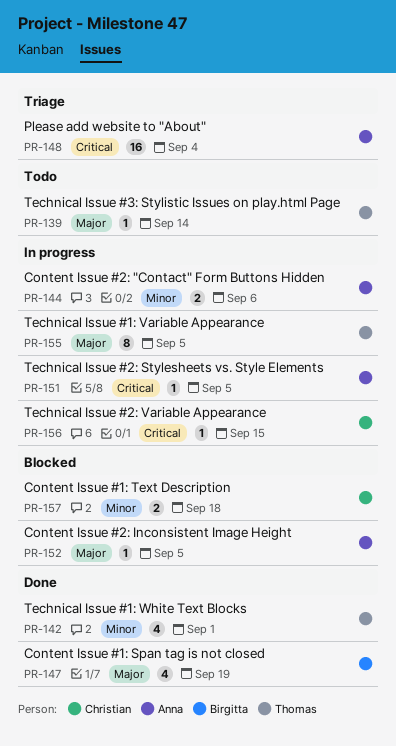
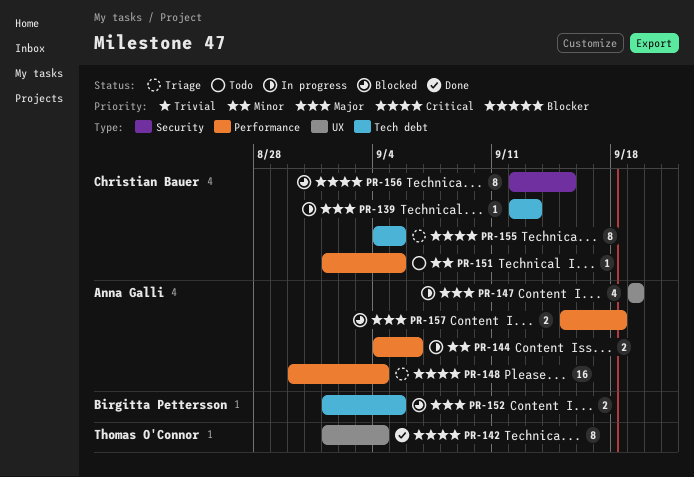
PR-139, status: Todo -> In progress
PR-139, owner: Thomas O'Connor -> Christian Bauer
PR-139, due: Sep 14 -> Sep 13
PR-142, priority: Minor -> Critical
PR-142, estimate: 4 -> 8
PR-142, due: Sep 1 -> Sep 4
PR-147, status: Done -> In progress
PR-147, owner: Birgitta Pettersson -> Anna Galli
PR-151, status: In progress -> Todo
PR-151, owner: Anna Galli -> Christian Bauer
PR-151, priority: Critical -> Minor
PR-152, owner: Anna Galli -> Birgitta Pettersson
PR-152, estimate: 1 -> 2
PR-155, status: In progress -> Triage
PR-155, owner: Thomas O'Connor -> Christian Bauer
PR-155, priority: Major -> Critical
PR-156, status: In progress -> Blocked
PR-156, estimate: 1 -> 8
PR-157, owner: Christian Bauer -> Anna Galli
PR-157, priority: Minor -> Major

